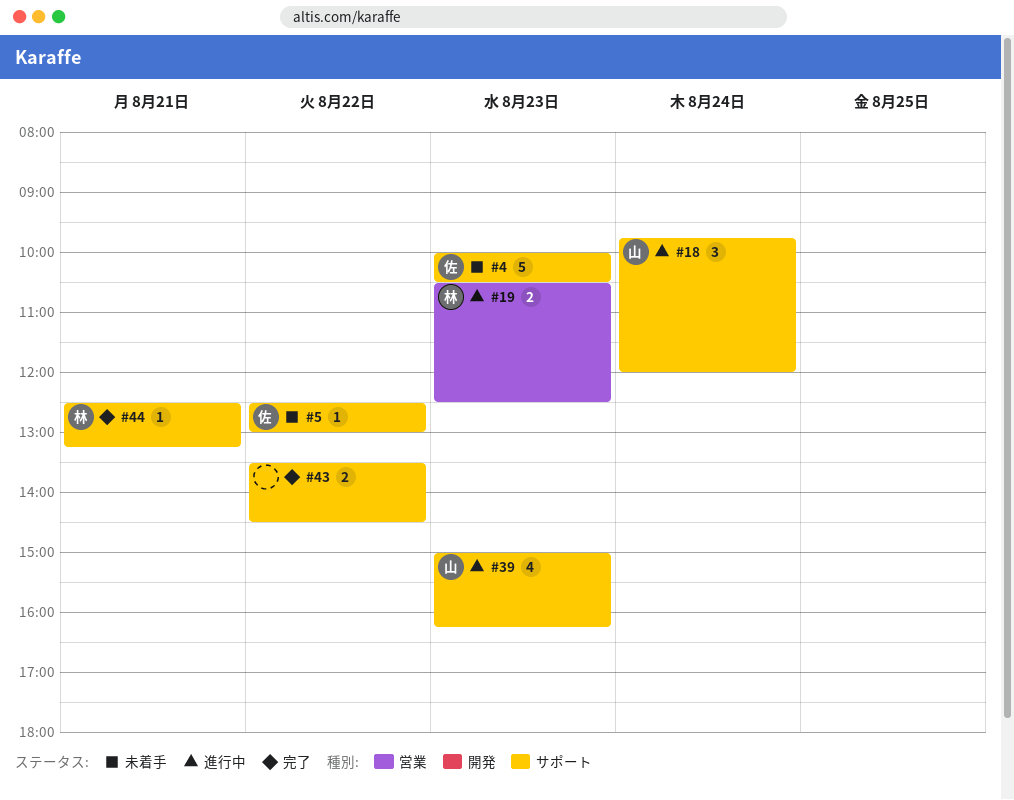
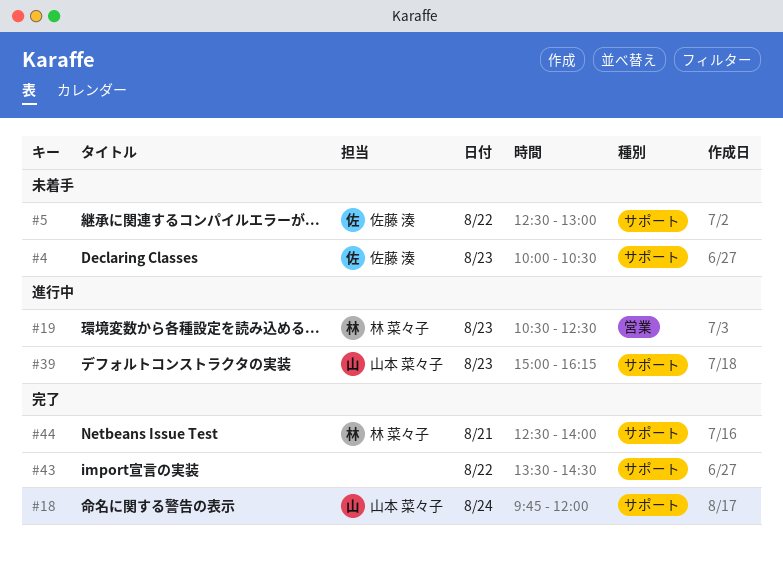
#18, status: 進行中 -> 完了
#44, ends: 13:15 -> 14:00

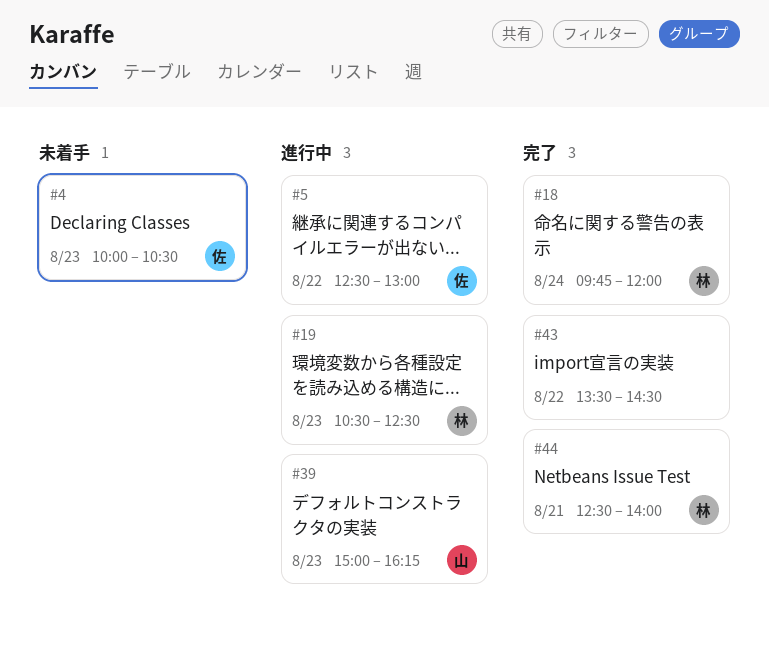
#5, status: 未着手 -> 進行中
#18, owner: 山本 菜々子 -> 林 菜々子

